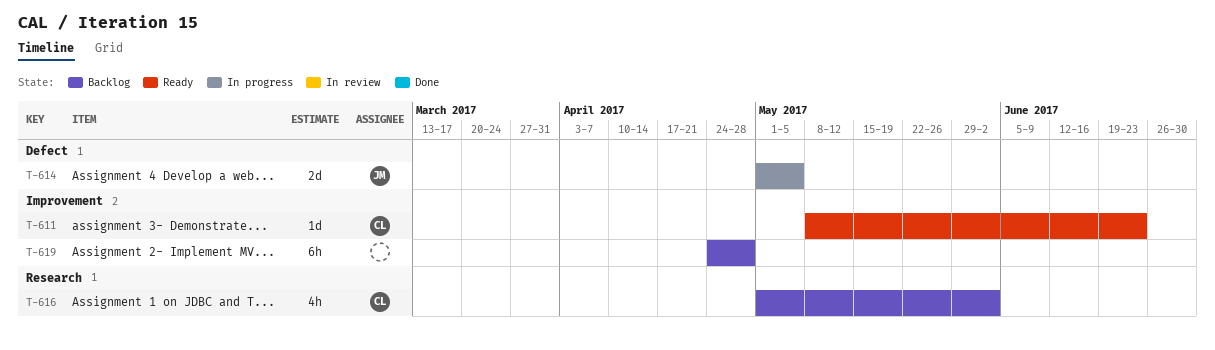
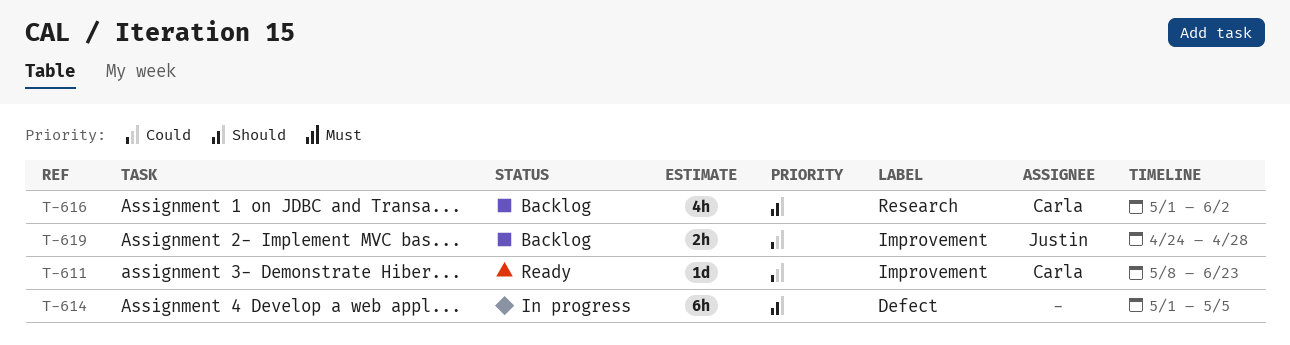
T-614, owner: Justin -> none
T-614, estimate: 2d -> 6h
T-619, owner: none -> Justin
T-619, estimate: 6h -> 2h

